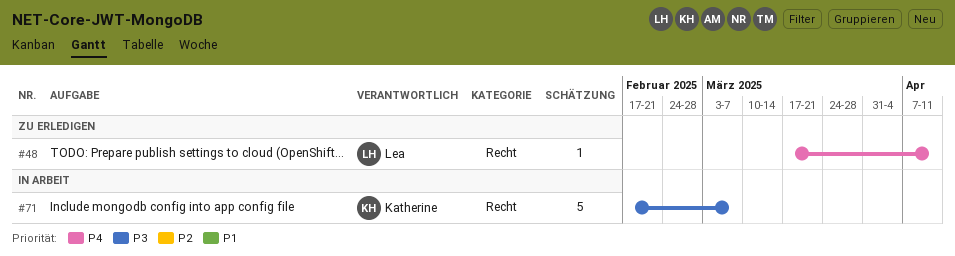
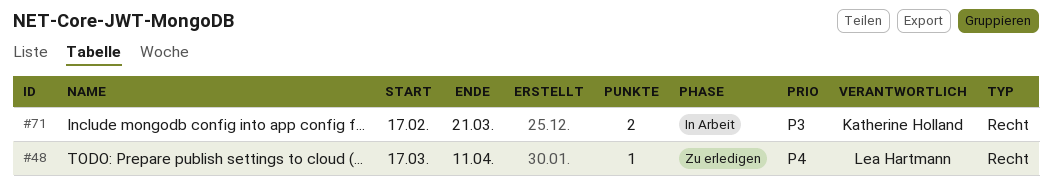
#71, estimate: 5 -> 2
#71, due: Mar 7 -> Mar 21

